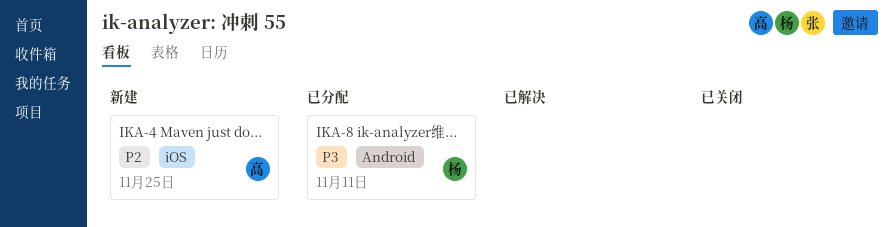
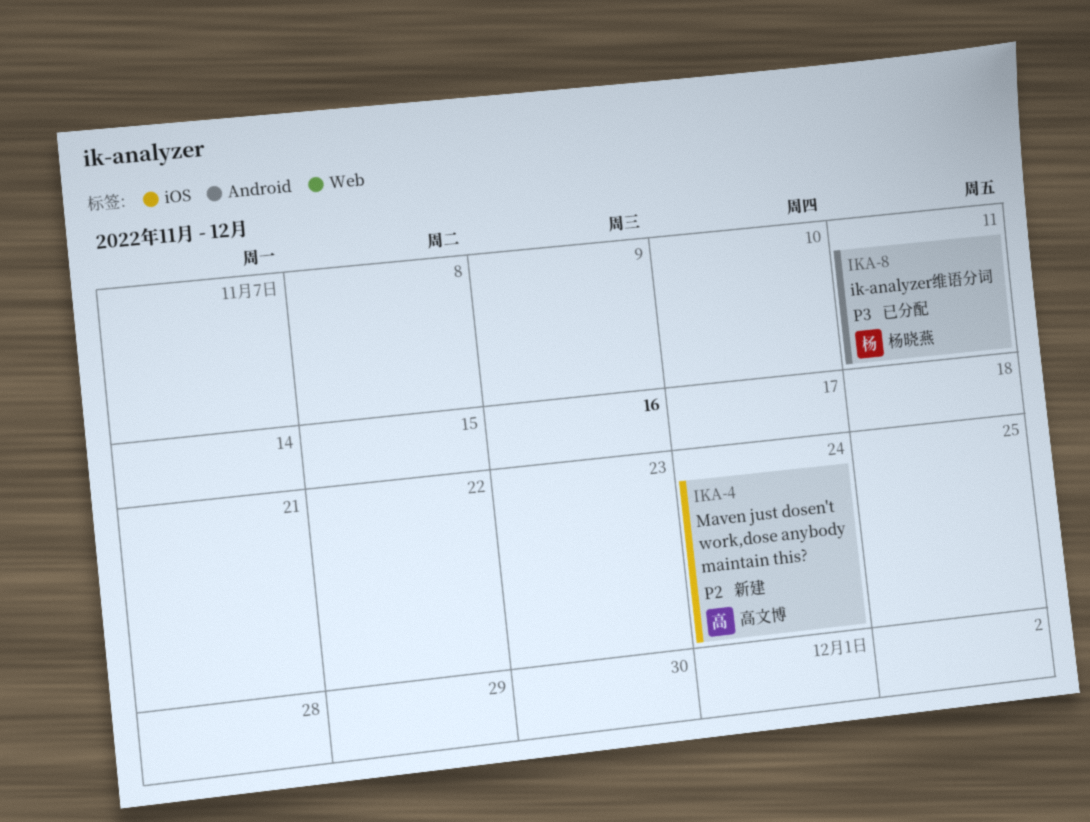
IKA-4, due: Nov 25 -> Nov 24

